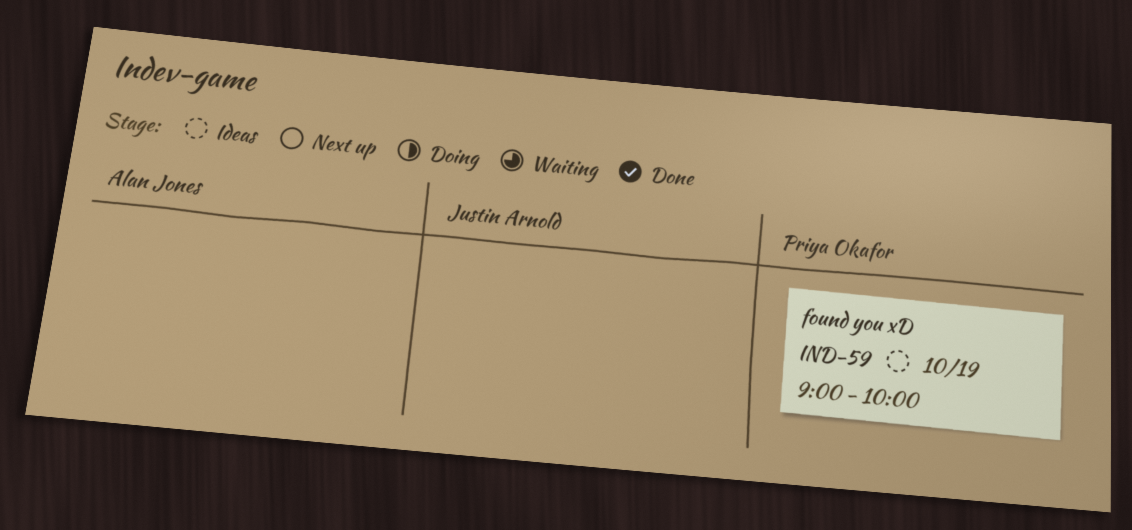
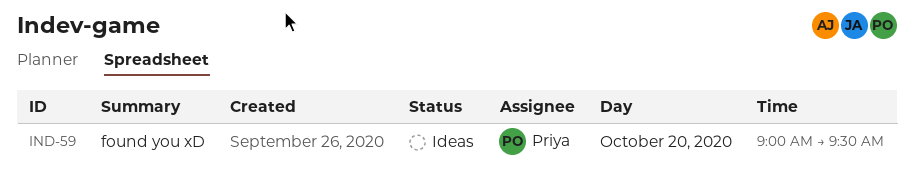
IND-59, day: Oct 19 -> Oct 20
IND-59, ends: 10:00 -> 09:30

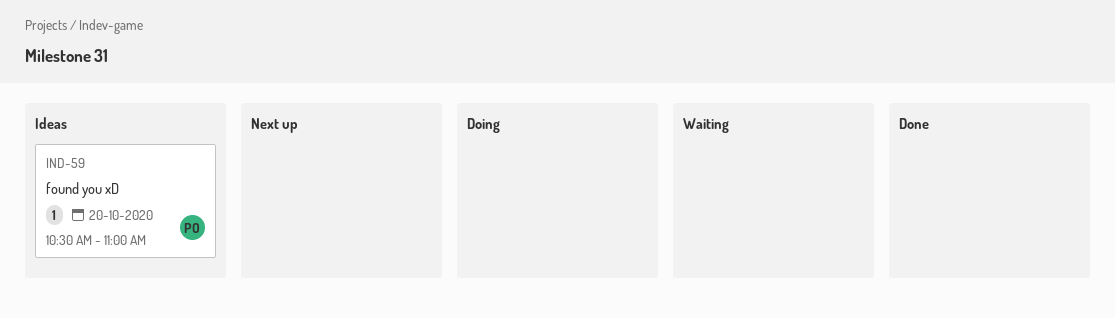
IND-59, begins: 09:00 -> 10:30
IND-59, ends: 09:30 -> 11:00

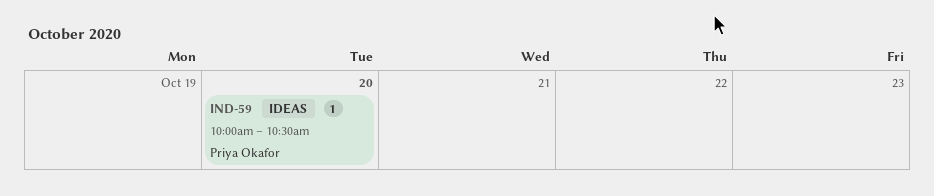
IND-59, begins: 10:30 -> 10:00
IND-59, ends: 11:00 -> 10:30

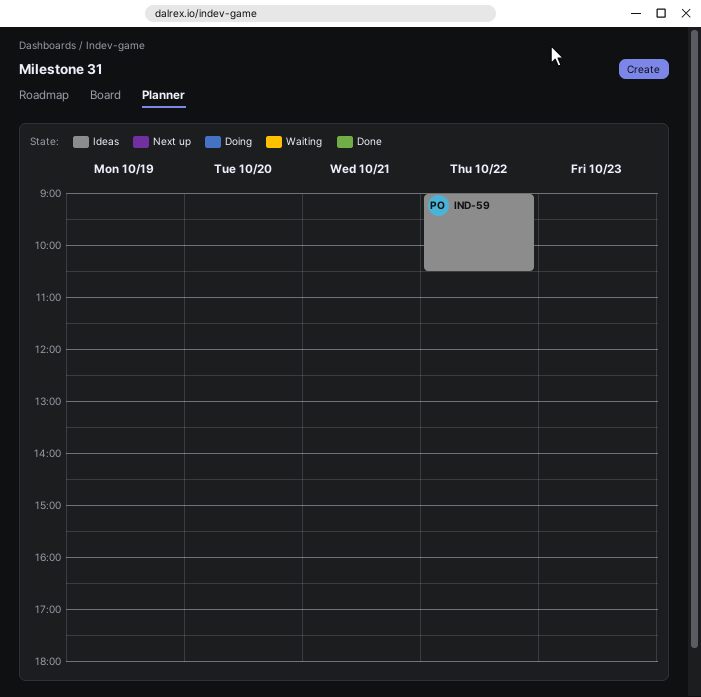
IND-59, day: Oct 20 -> Oct 22
IND-59, begins: 10:00 -> 09:00

